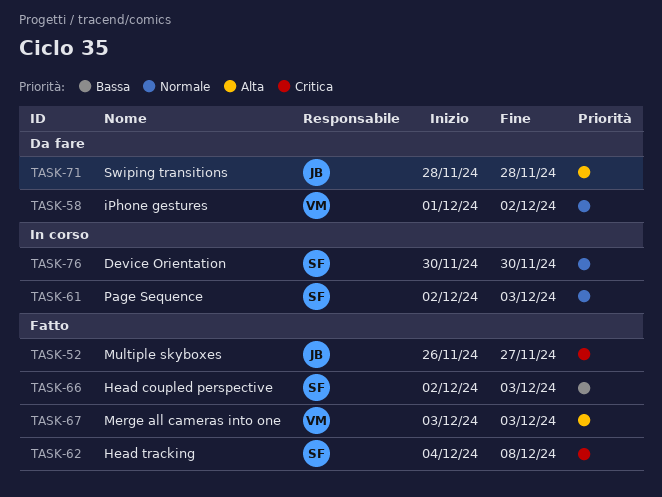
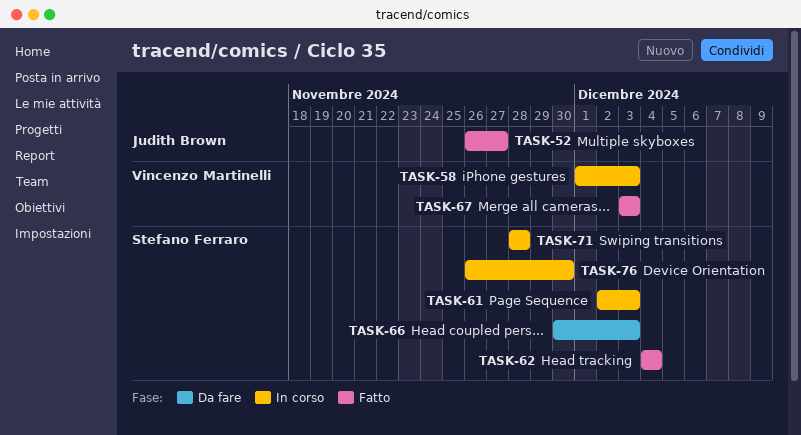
TASK-58, status: Da fare -> In corso
TASK-58, due: Dec 2 -> Dec 3
TASK-62, due: Dec 8 -> Dec 4
TASK-66, status: Fatto -> Da fare
TASK-66, start: Dec 2 -> Nov 30
TASK-71, status: Da fare -> In corso
TASK-71, owner: Judith Brown -> Stefano Ferraro
TASK-76, start: Nov 30 -> Nov 26

